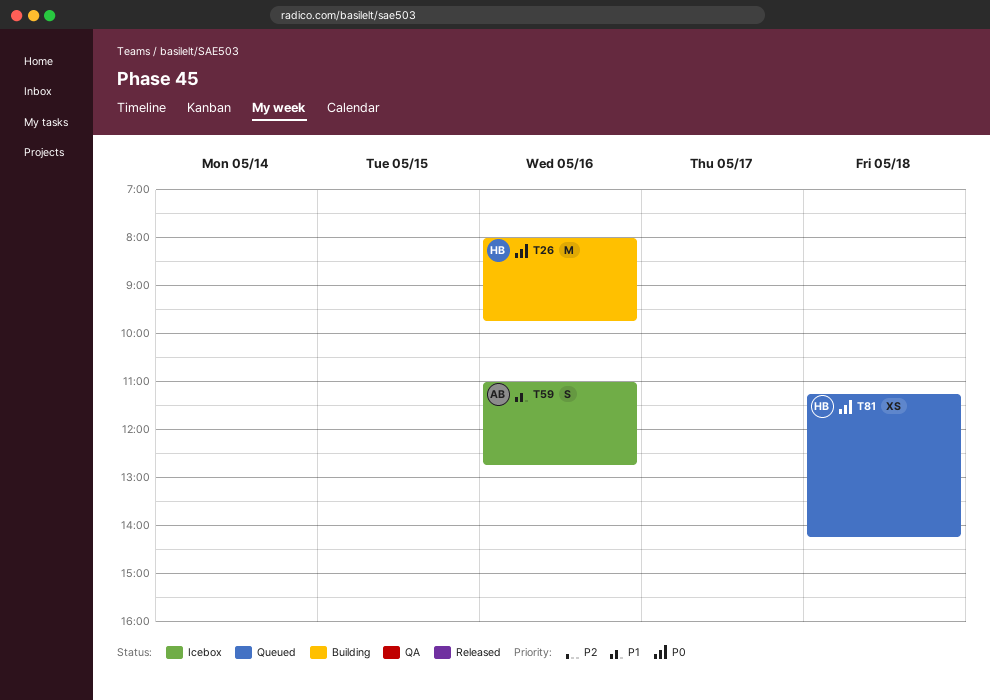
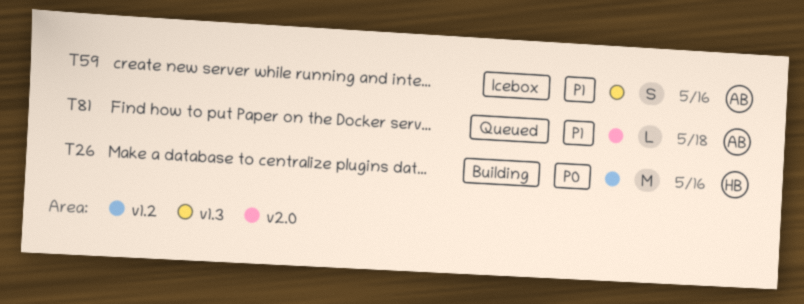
T81, owner: HB -> AB
T81, priority: P0 -> P1
T81, estimate: XS -> L

